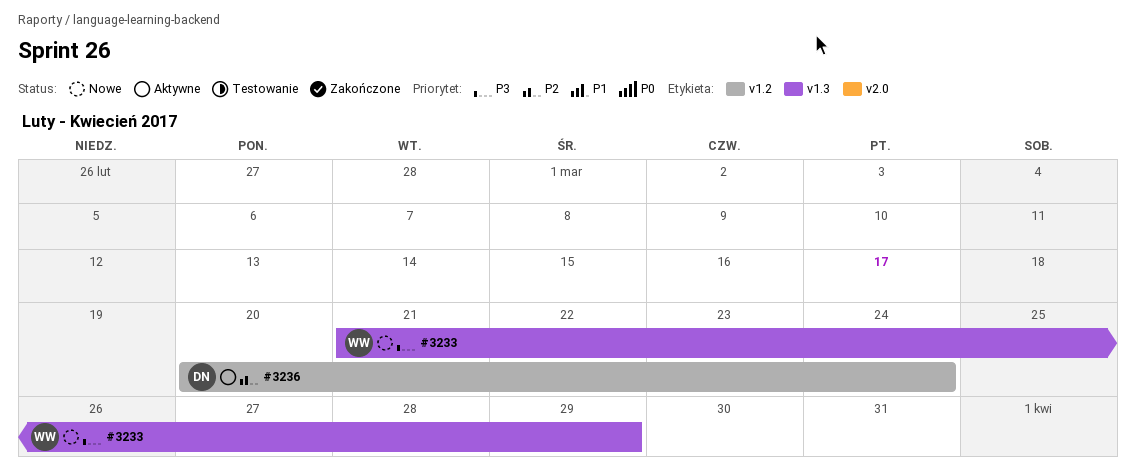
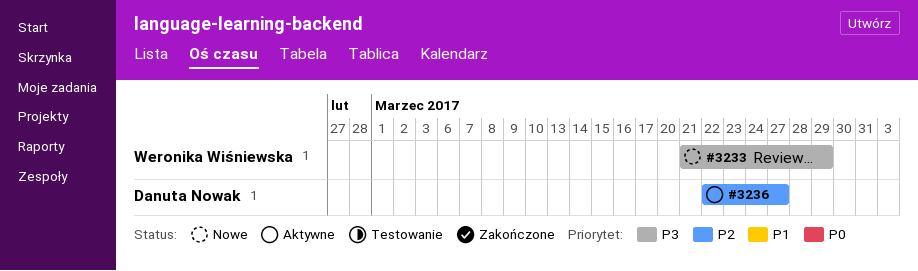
#3236, start: Mar 20 -> Mar 22
#3236, due: Mar 24 -> Mar 27

